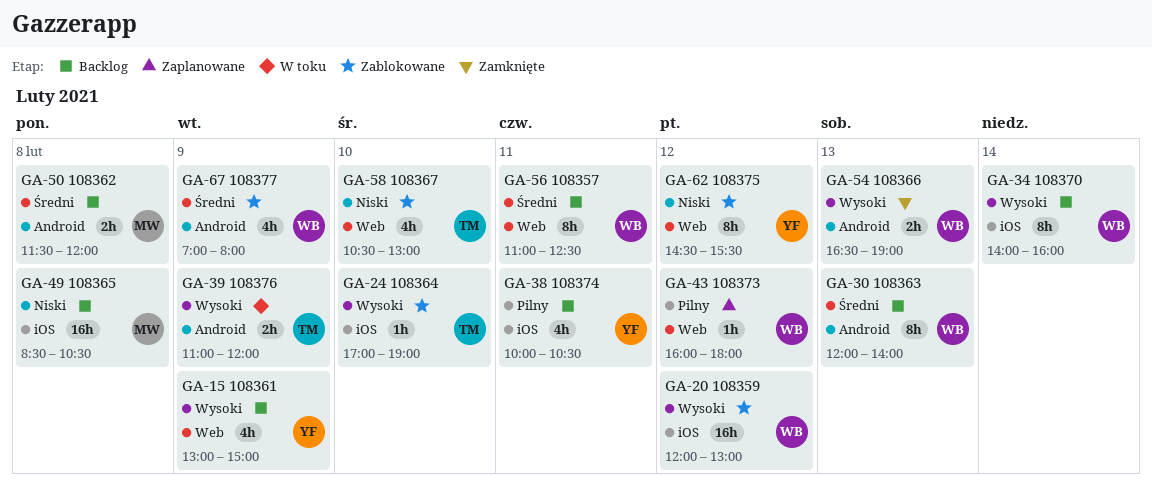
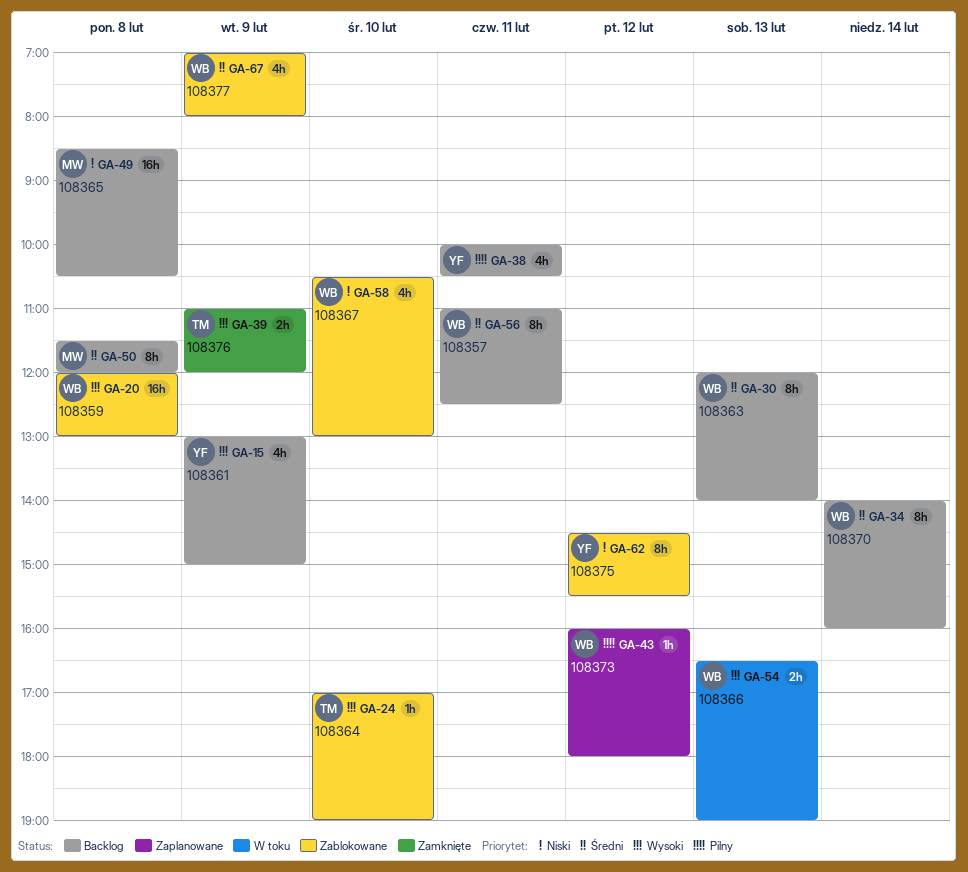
GA-20, day: Feb 12 -> Feb 8
GA-34, priority: Wysoki -> Średni
GA-39, status: W toku -> Zamknięte
GA-50, estimate: 2h -> 8h
GA-54, status: Zamknięte -> W toku
GA-58, owner: TM -> WB

